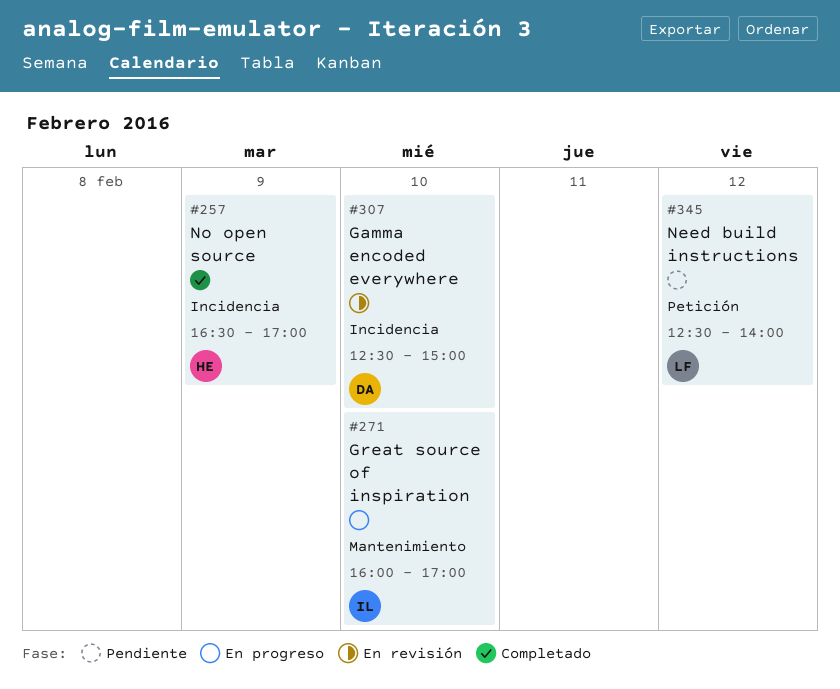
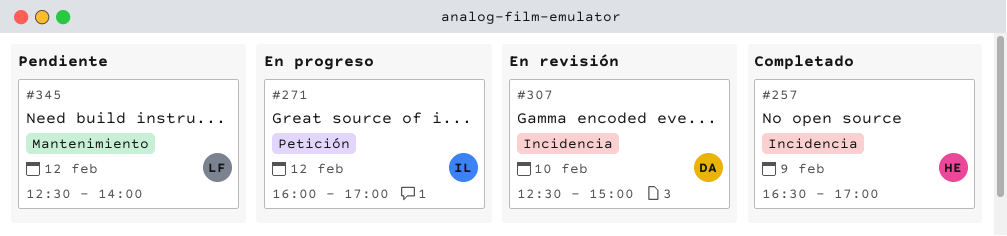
#271, label: Mantenimiento -> Petición
#271, day: Feb 10 -> Feb 12
#345, label: Petición -> Mantenimiento

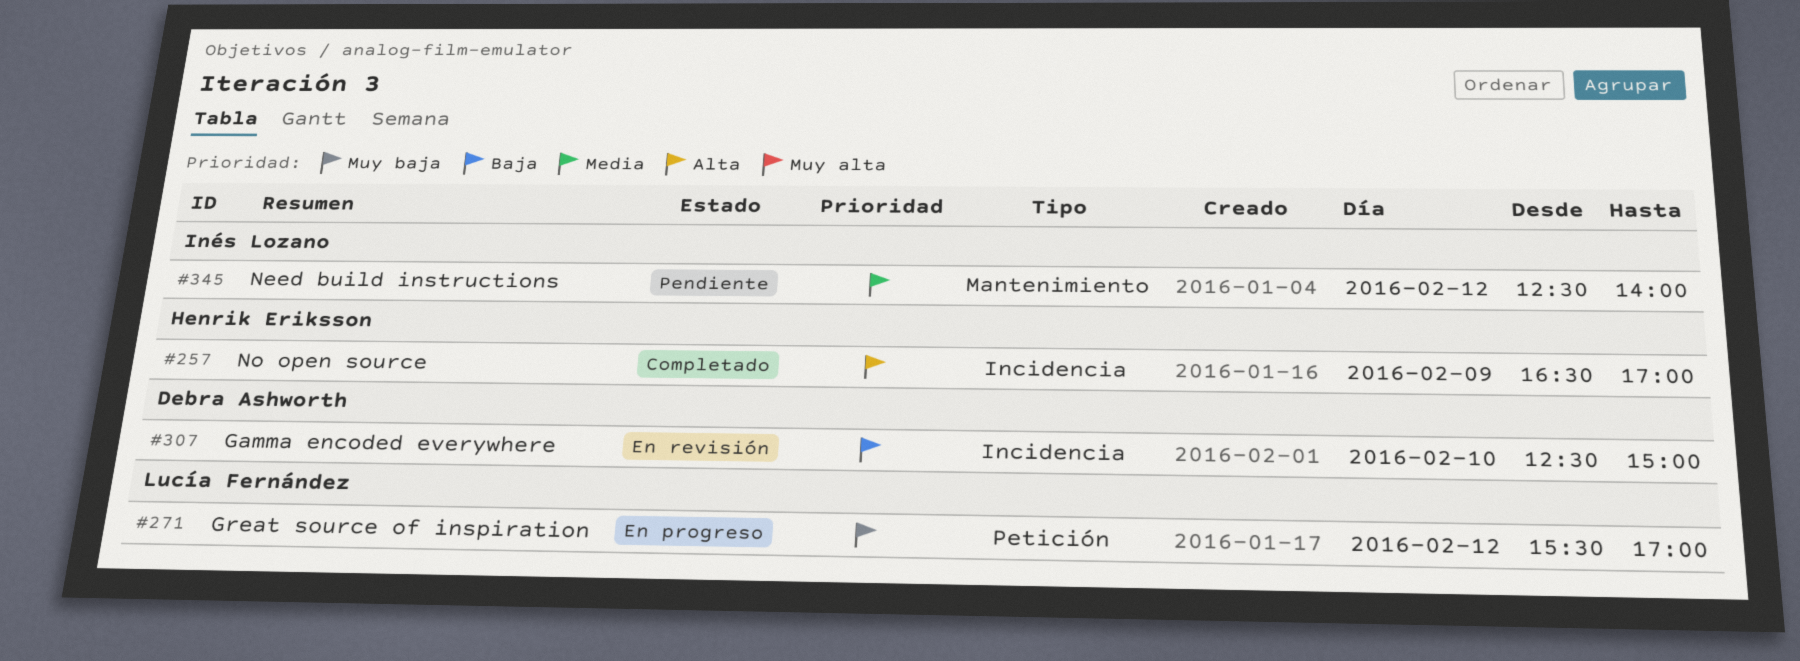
#271, owner: Inés Lozano -> Lucía Fernández
#271, begins: 16:00 -> 15:30
#345, owner: Lucía Fernández -> Inés Lozano

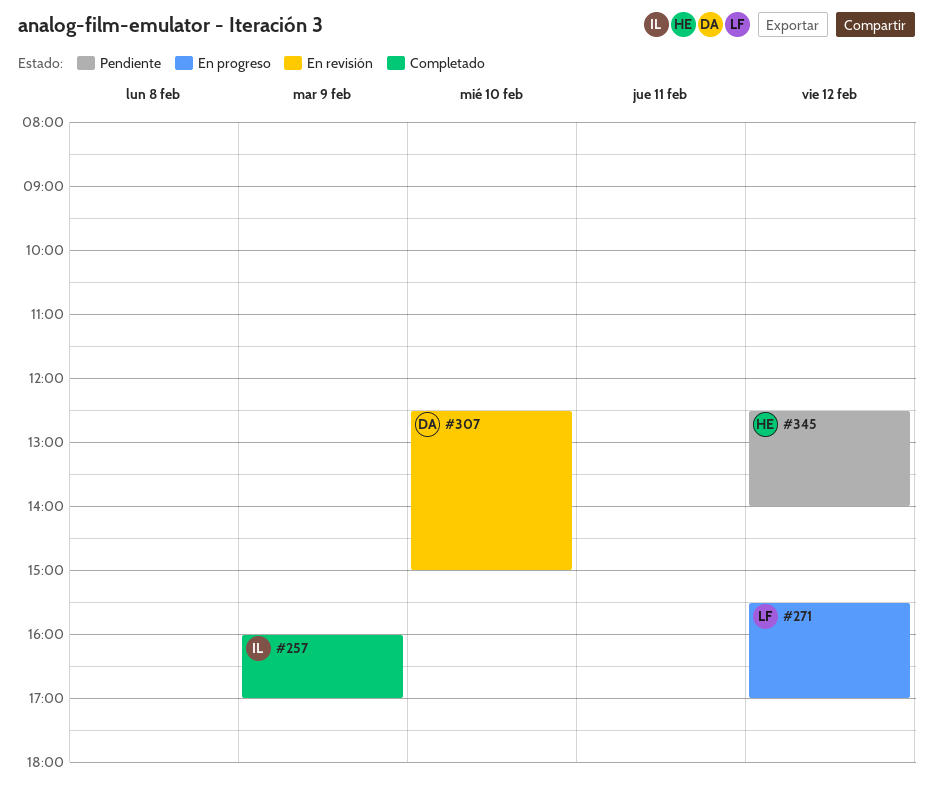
#257, owner: Henrik Eriksson -> Inés Lozano
#257, begins: 16:30 -> 16:00
#345, owner: Inés Lozano -> Henrik Eriksson

